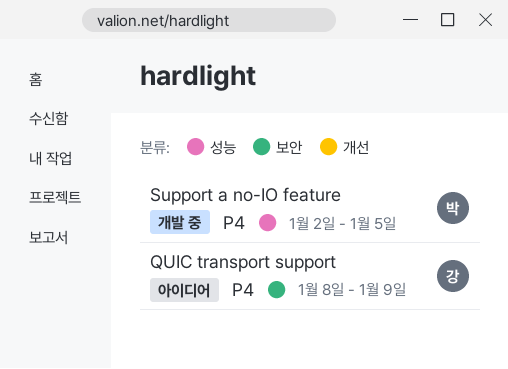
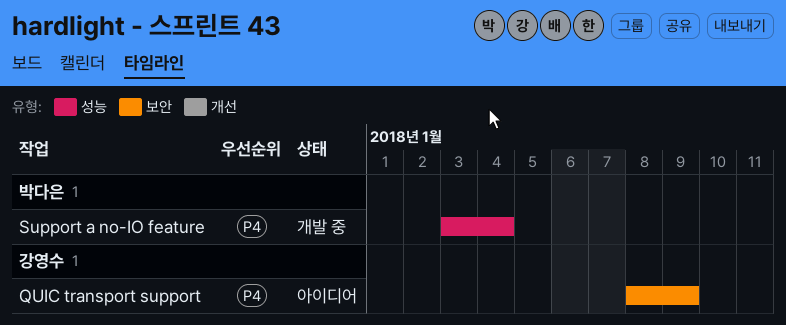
Support a no-IO feature, start: Jan 2 -> Jan 3
Support a no-IO feature, due: Jan 5 -> Jan 4

